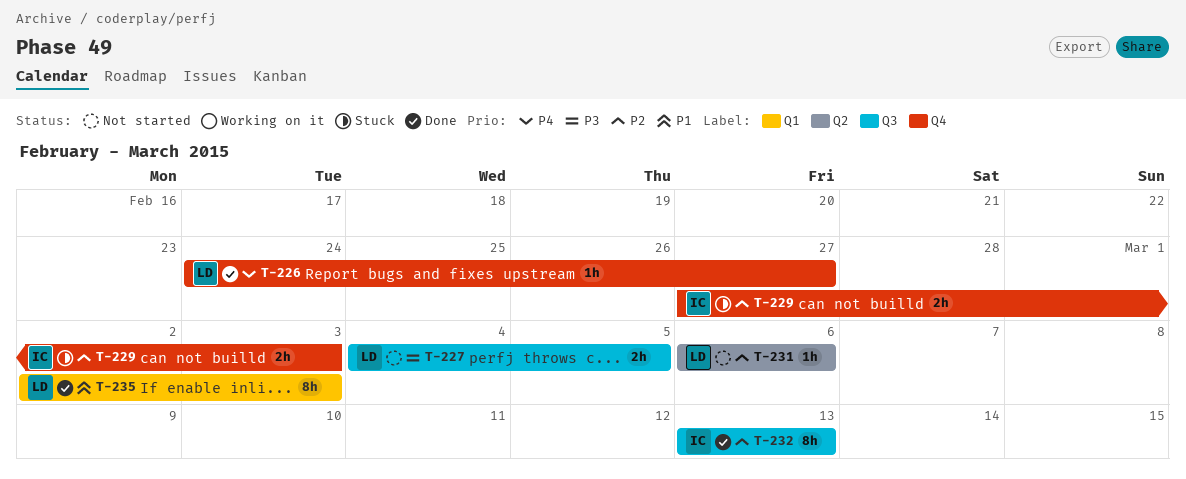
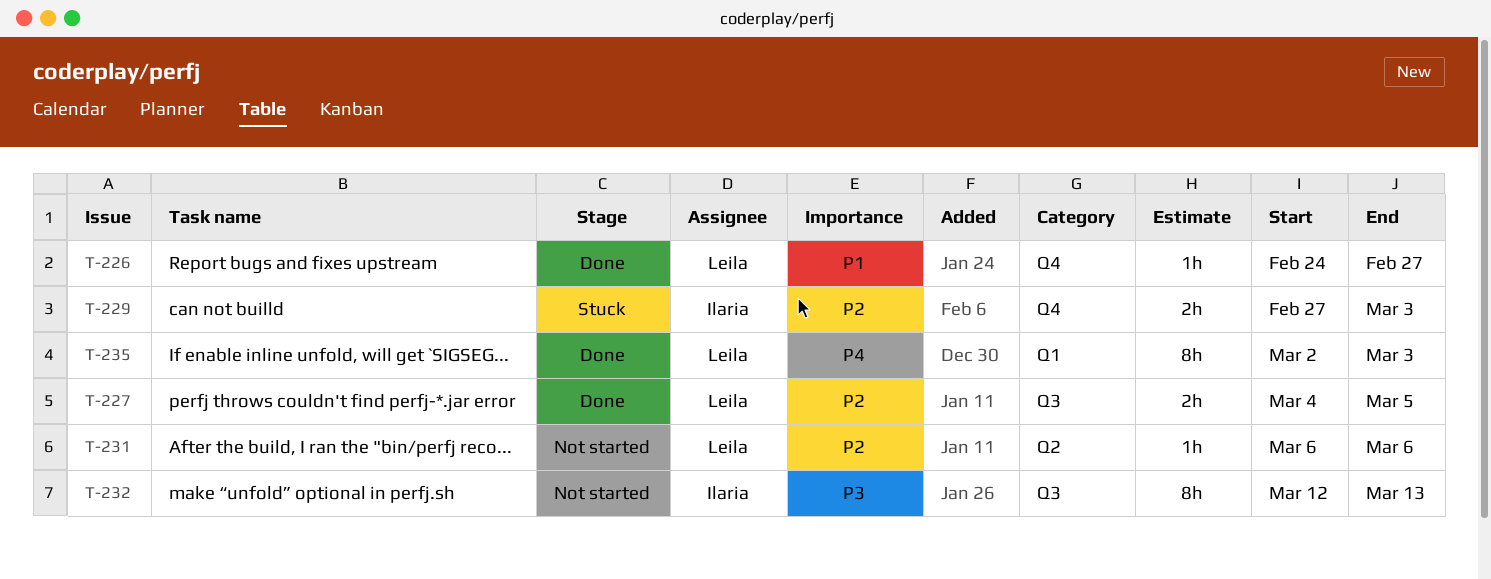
T-226, priority: P4 -> P1
T-227, status: Not started -> Done
T-227, priority: P3 -> P2
T-232, status: Done -> Not started
T-232, priority: P2 -> P3
T-232, start: Mar 13 -> Mar 12
T-235, priority: P1 -> P4

